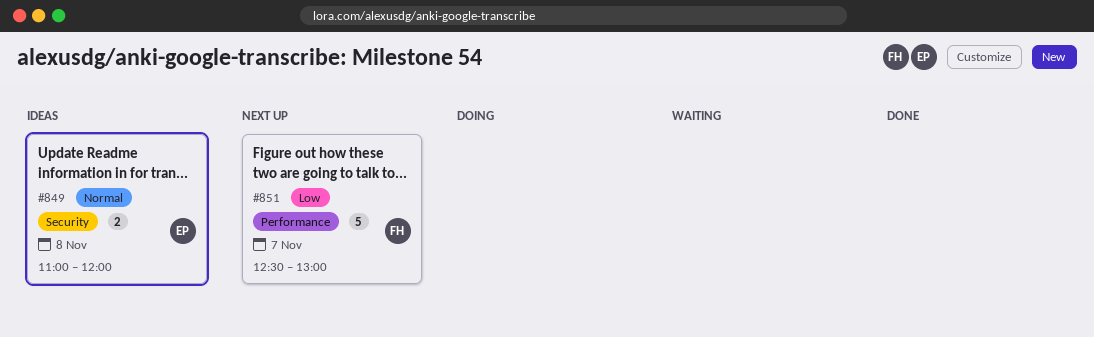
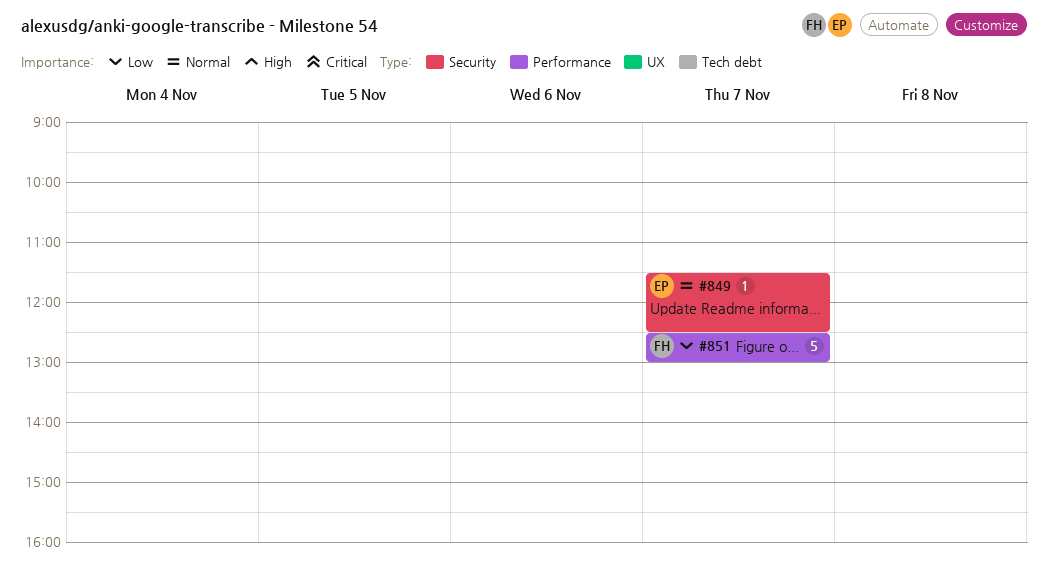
#849, estimate: 2 -> 1
#849, day: Nov 8 -> Nov 7
#849, begins: 11:00 -> 11:30
#849, ends: 12:00 -> 12:30

